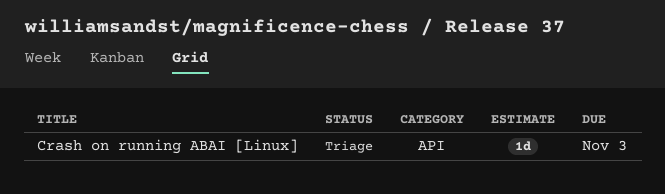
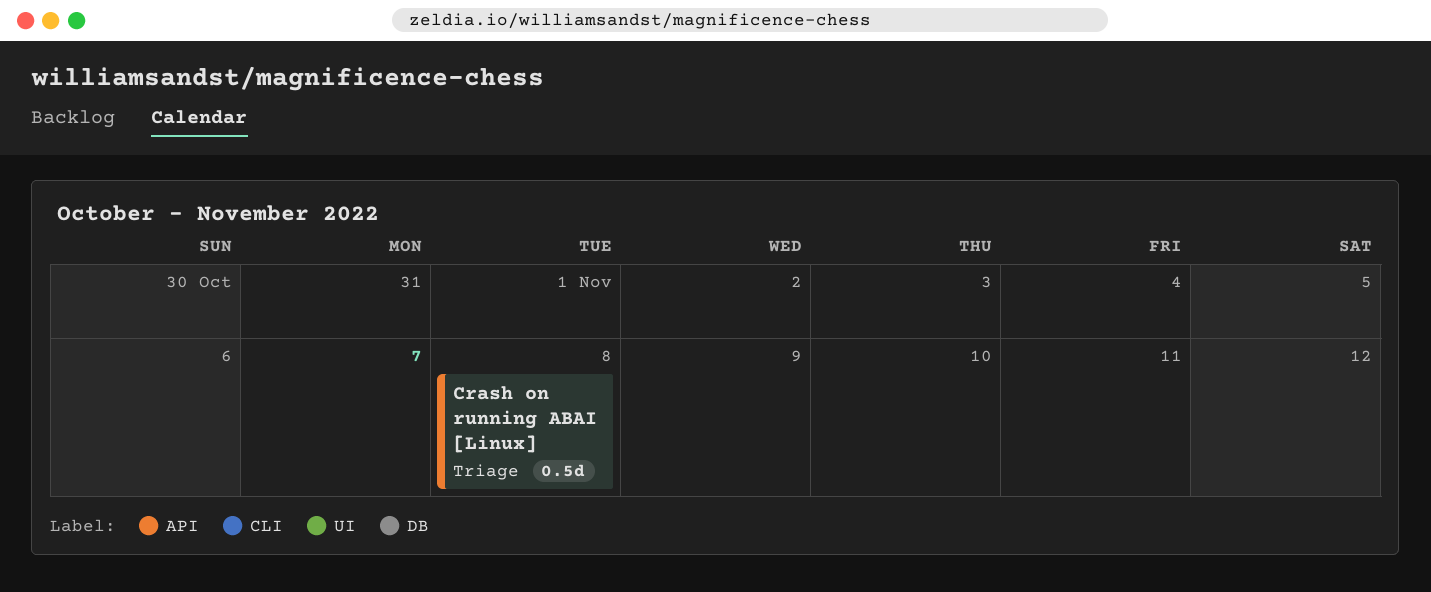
Crash on running ABAI [Linux], estimate: 1d -> 0.5d
Crash on running ABAI [Linux], due: Nov 3 -> Nov 8

